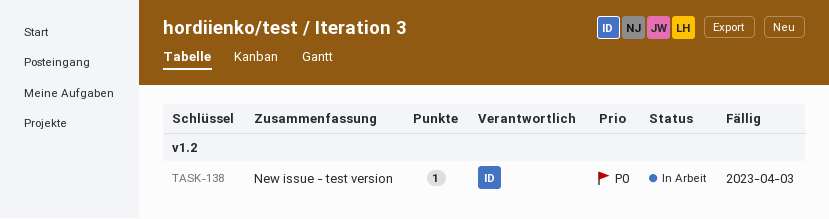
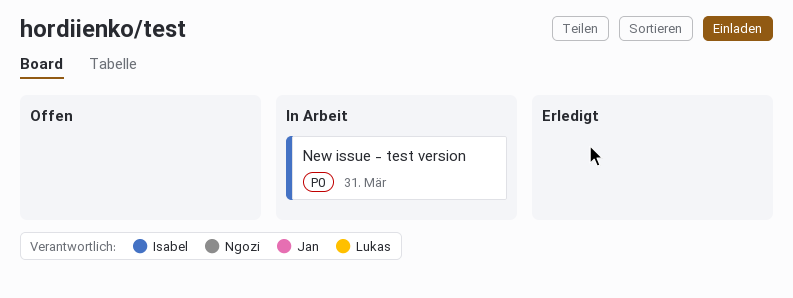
New issue - test version, due: Apr 3 -> Mar 31

